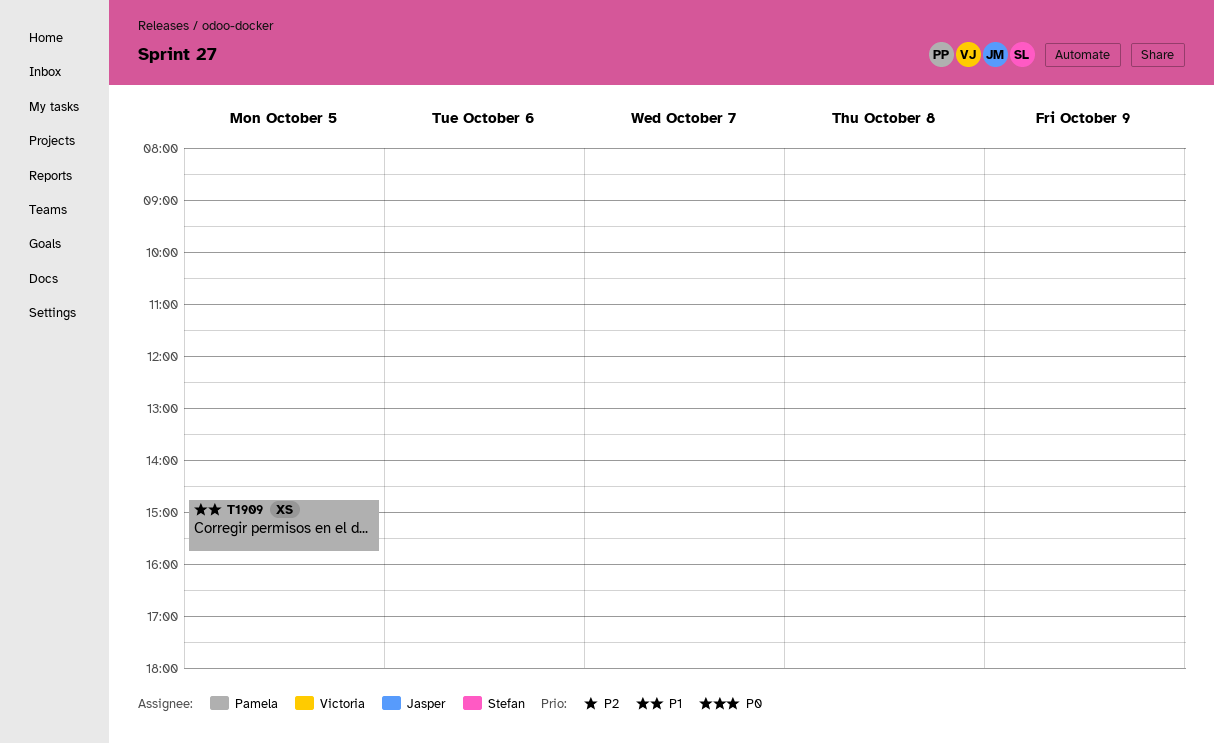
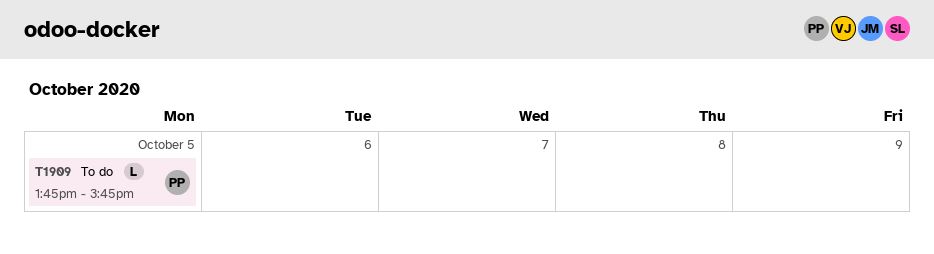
T1909, estimate: XS -> L
T1909, begins: 14:45 -> 13:45

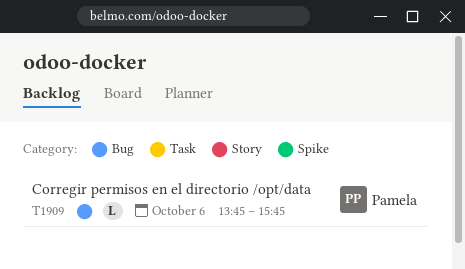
T1909, day: Oct 5 -> Oct 6

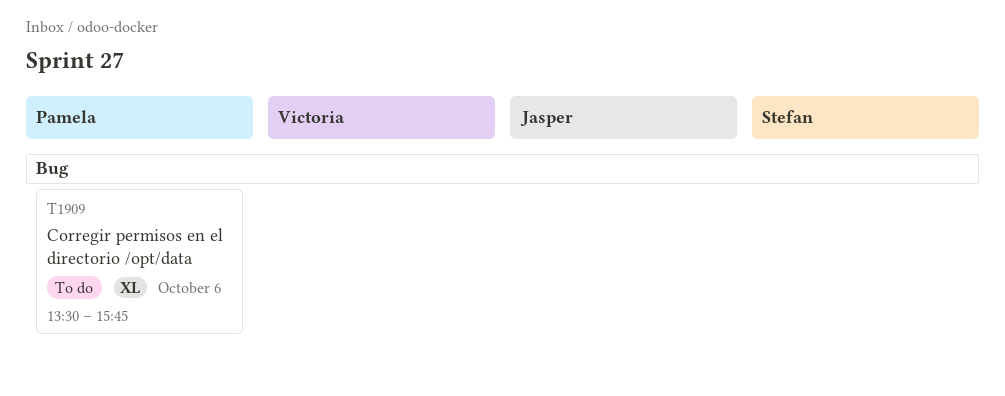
T1909, estimate: L -> XL
T1909, begins: 13:45 -> 13:30

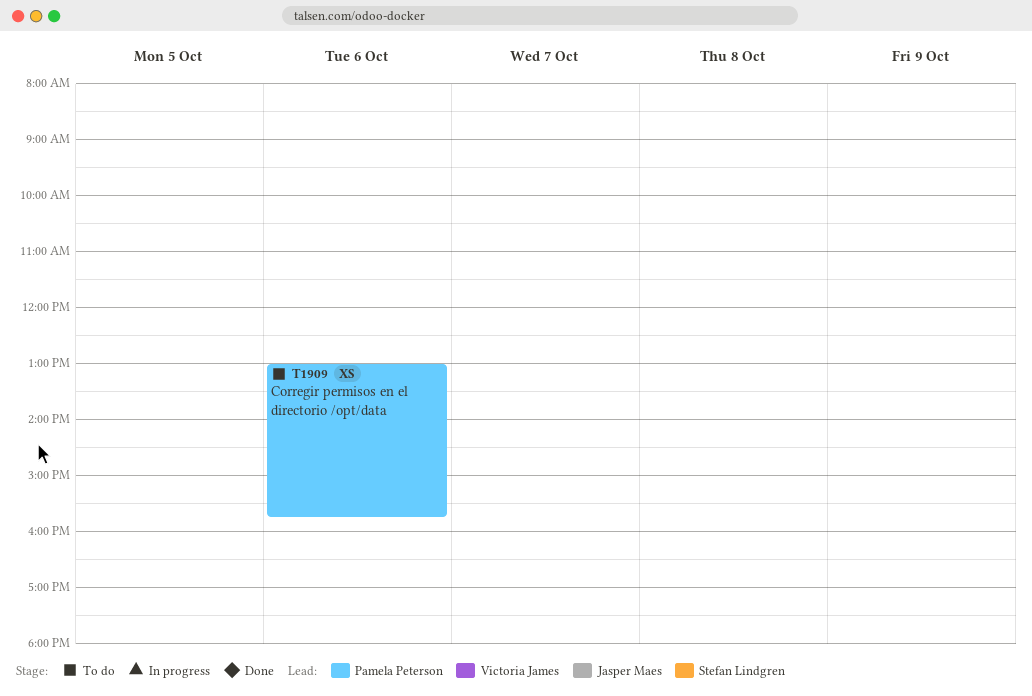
T1909, estimate: XL -> XS
T1909, begins: 13:30 -> 13:00

